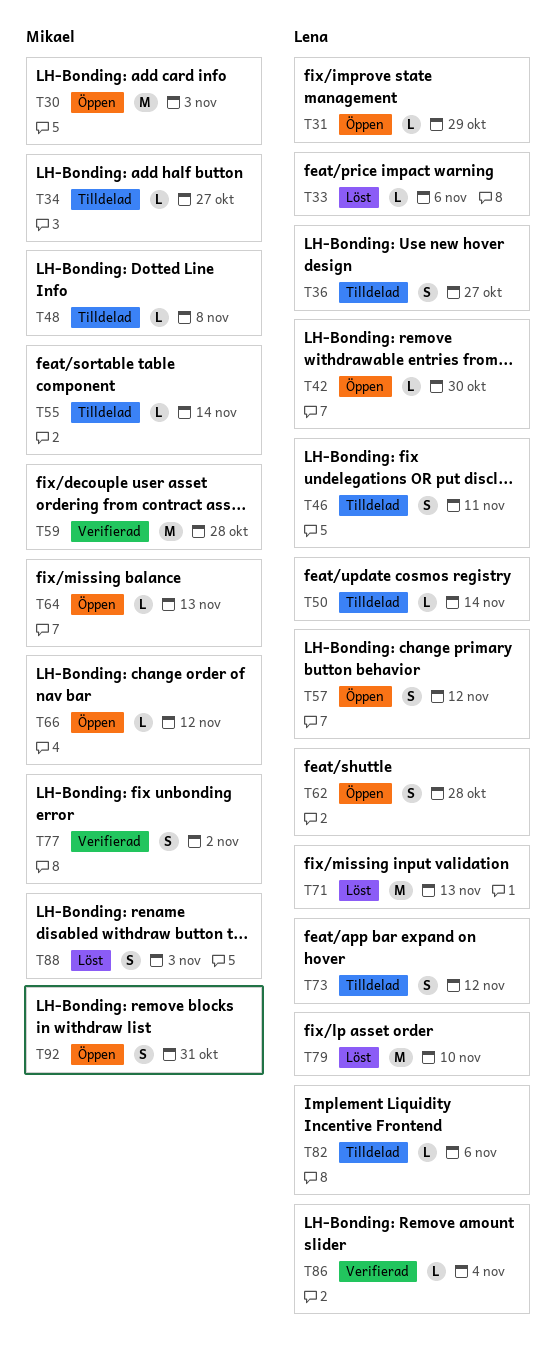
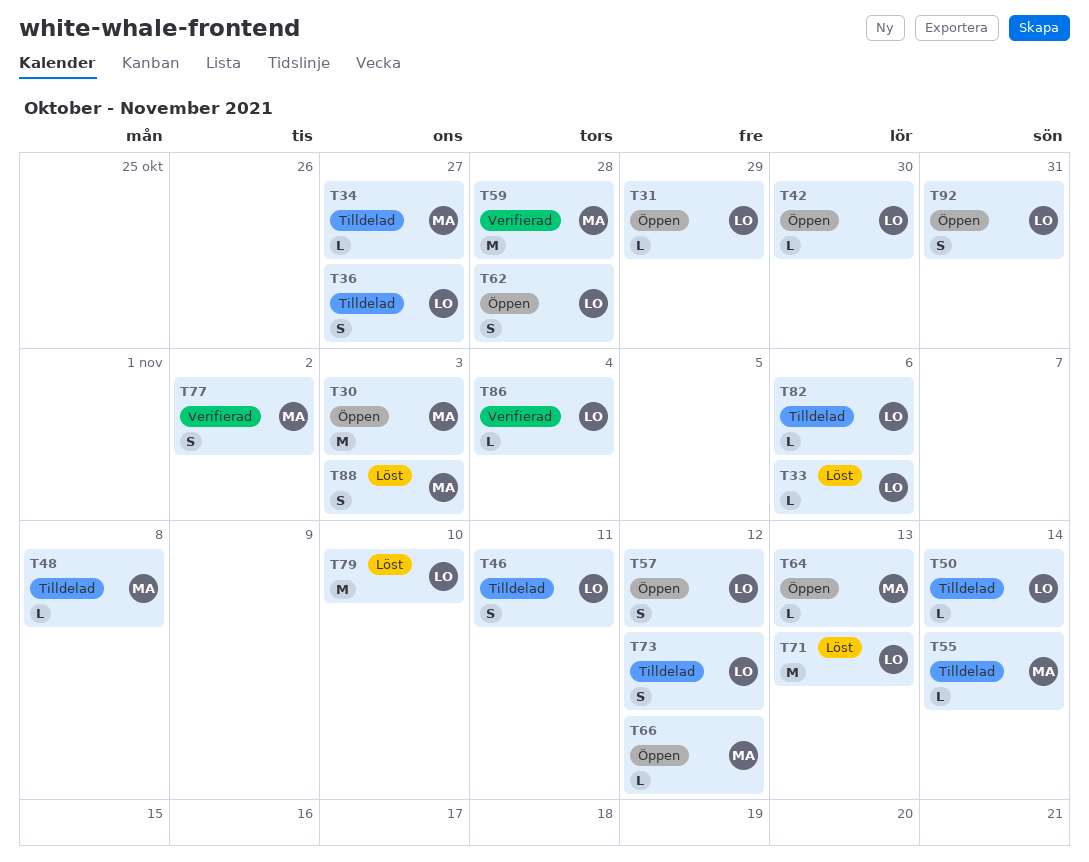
T92, owner: Mikael -> Lena

